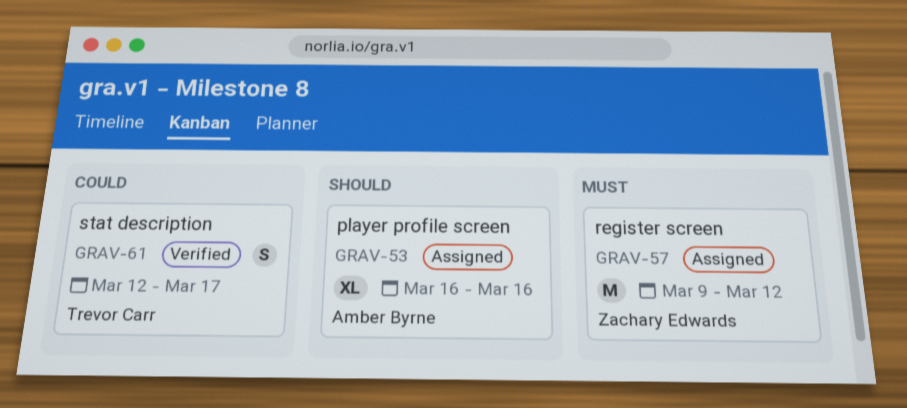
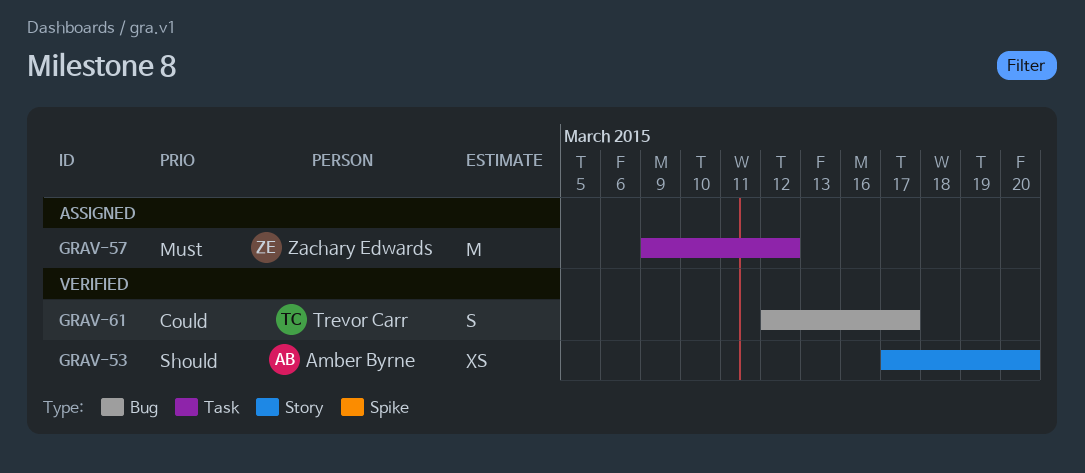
GRAV-53, status: Assigned -> Verified
GRAV-53, estimate: XL -> XS
GRAV-53, start: Mar 16 -> Mar 17
GRAV-53, due: Mar 16 -> Mar 20

